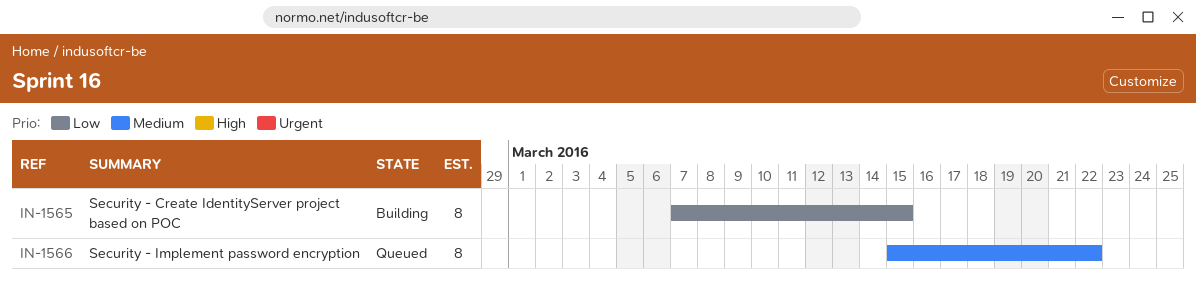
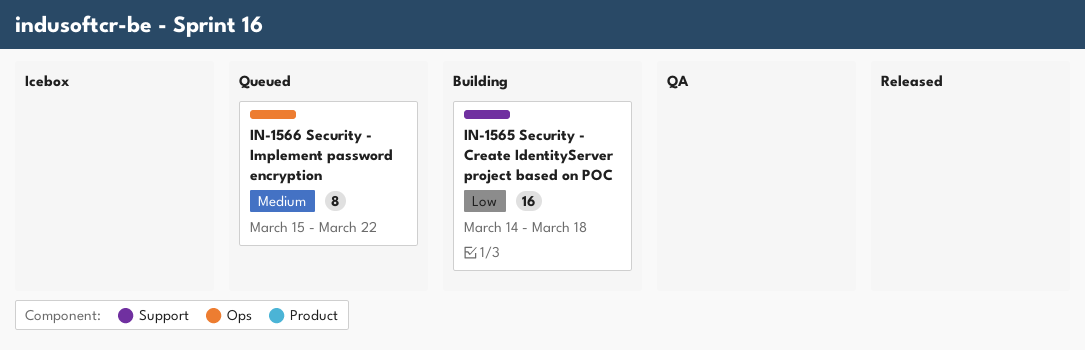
IN-1565, estimate: 8 -> 16
IN-1565, start: Mar 7 -> Mar 14
IN-1565, due: Mar 15 -> Mar 18

